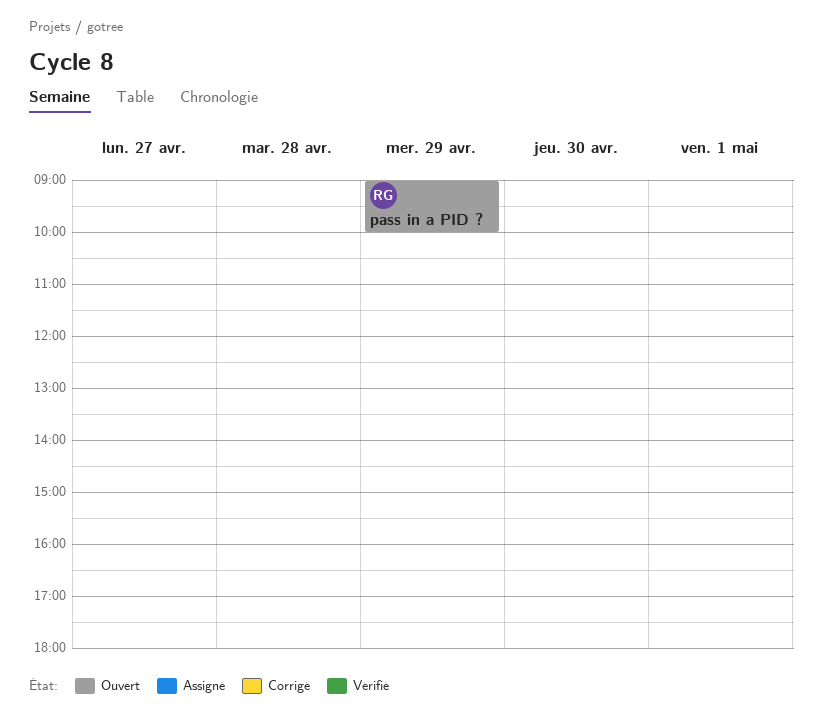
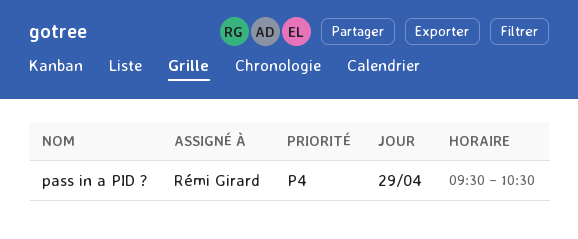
pass in a PID ?, begins: 09:00 -> 09:30
pass in a PID ?, ends: 10:00 -> 10:30

